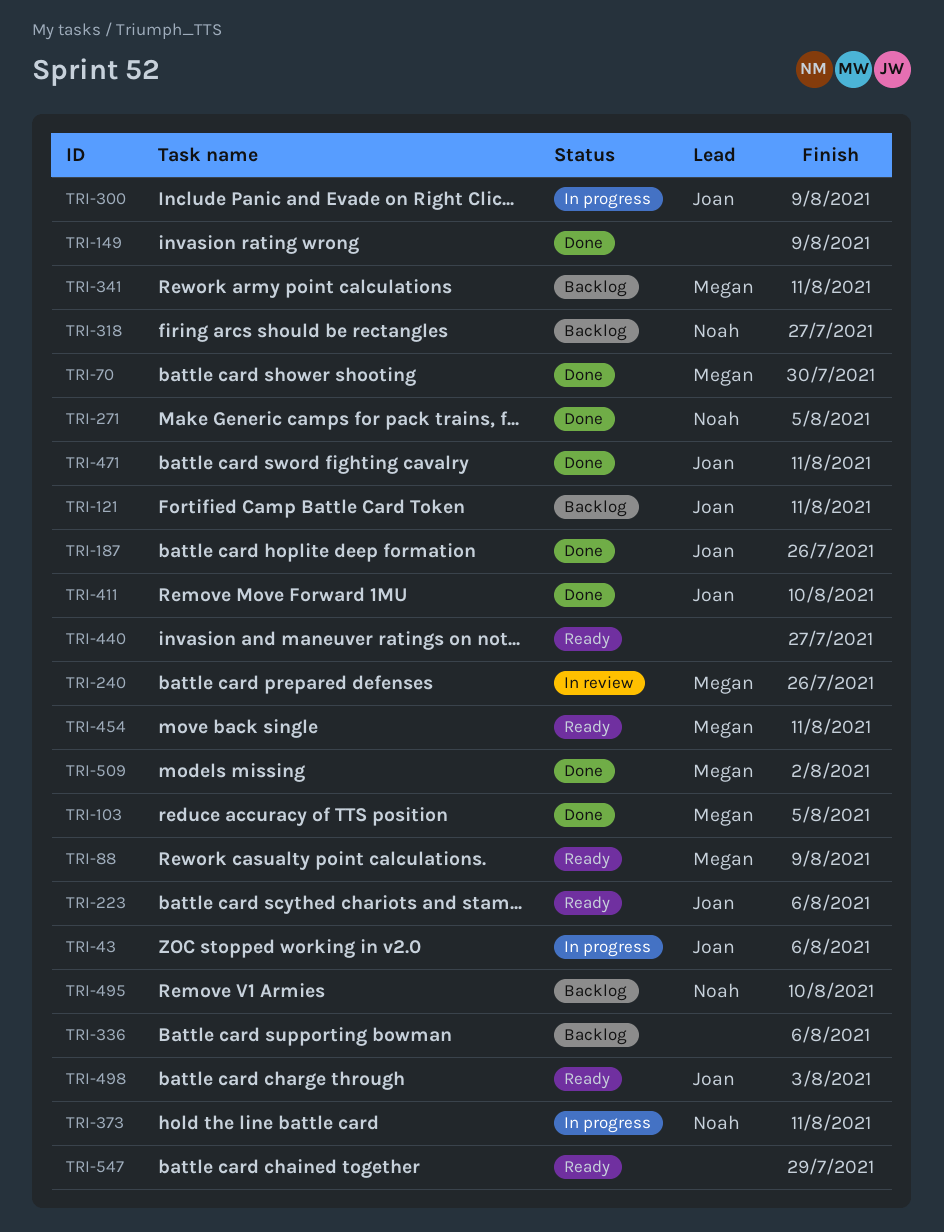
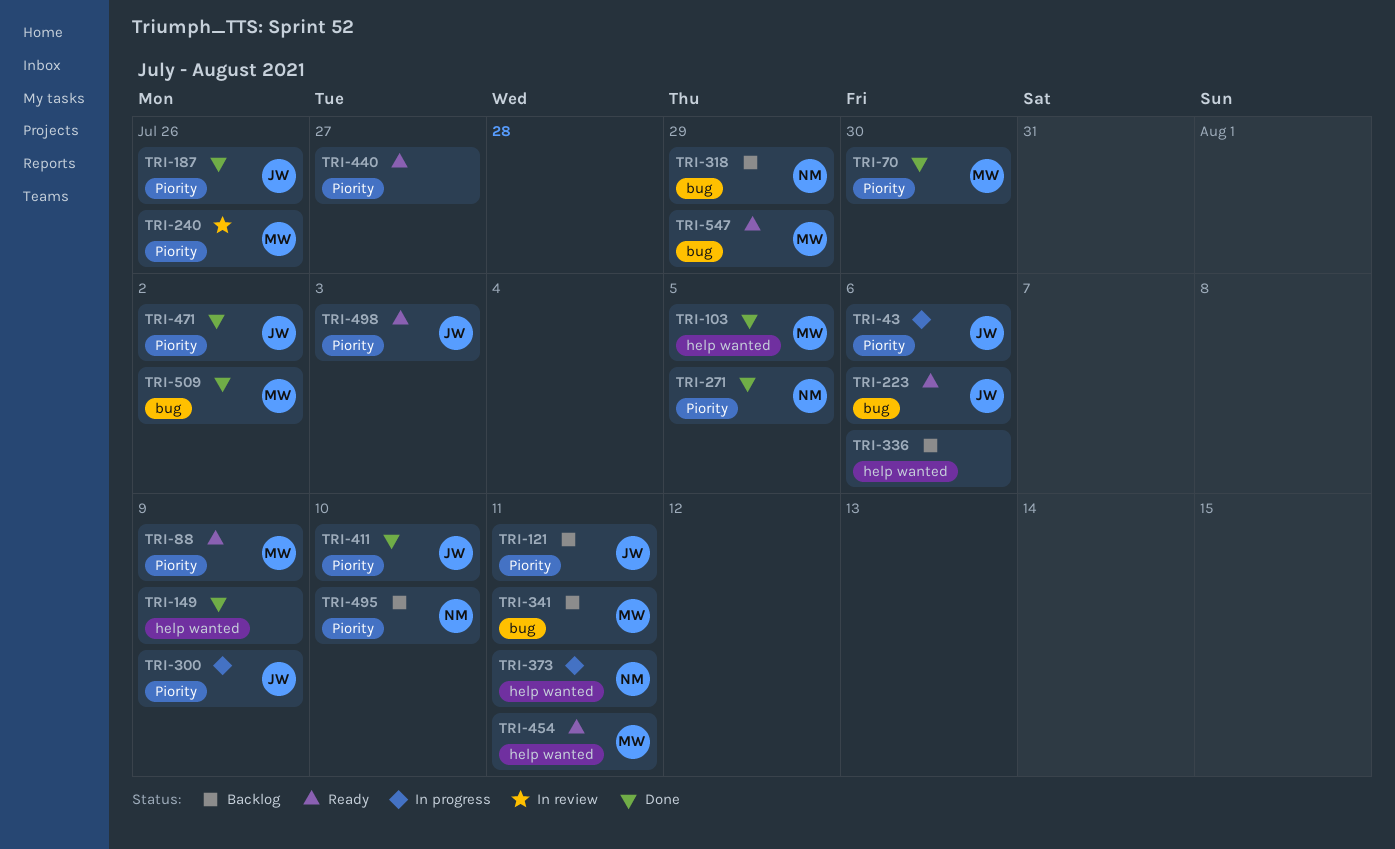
TRI-318, due: Jul 27 -> Jul 29
TRI-471, due: Aug 11 -> Aug 2
TRI-547, owner: none -> Megan

